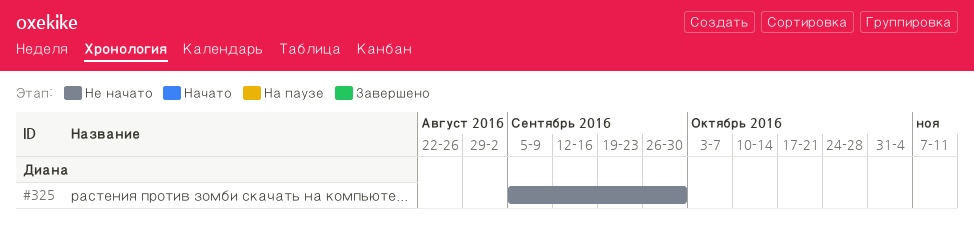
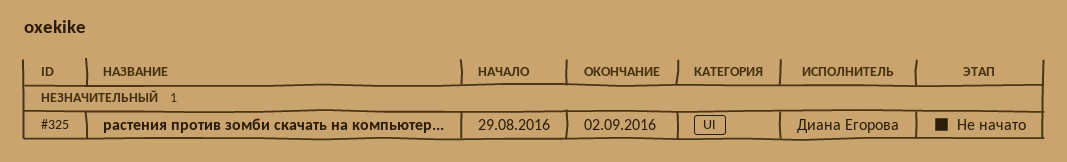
#325, start: Sep 5 -> Aug 29
#325, due: Sep 30 -> Sep 2

